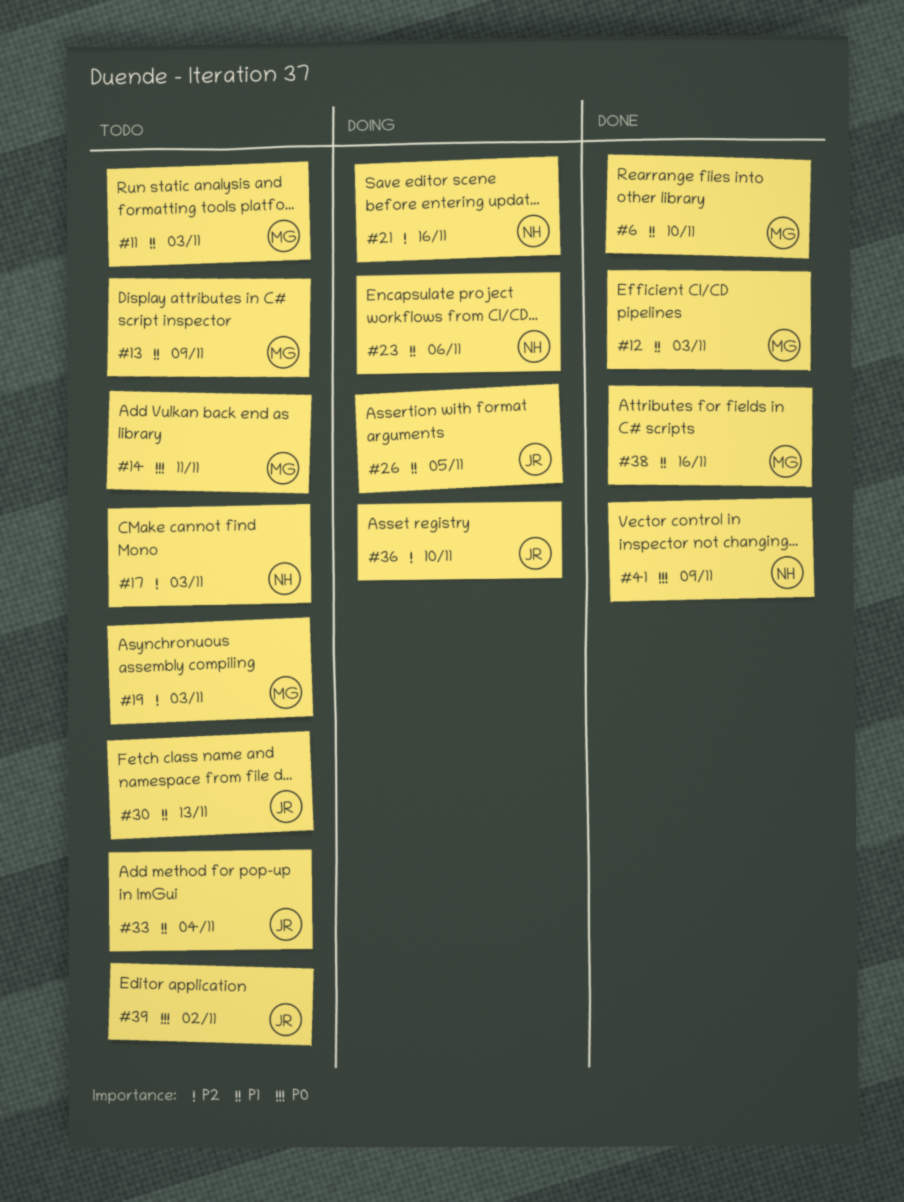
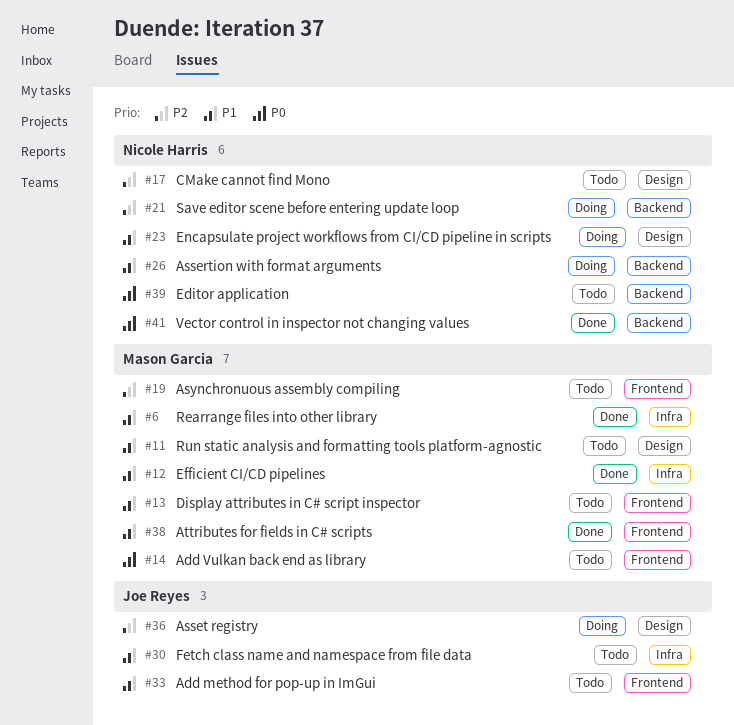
#26, owner: Joe Reyes -> Nicole Harris
#39, owner: Joe Reyes -> Nicole Harris

